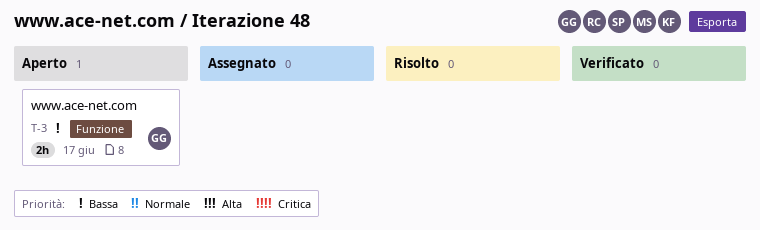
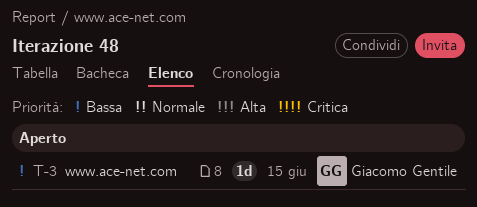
T-3, estimate: 2h -> 1d
T-3, due: Jun 17 -> Jun 15

